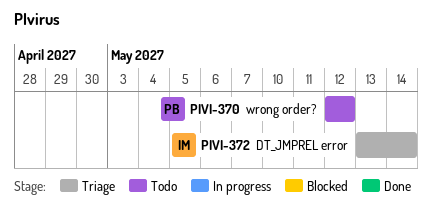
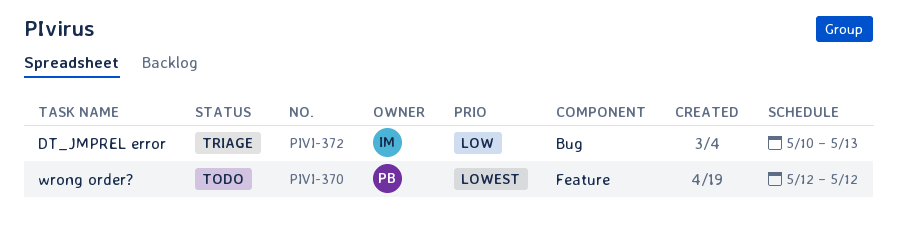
PIVI-372, start: May 13 -> May 10
PIVI-372, due: May 14 -> May 13

